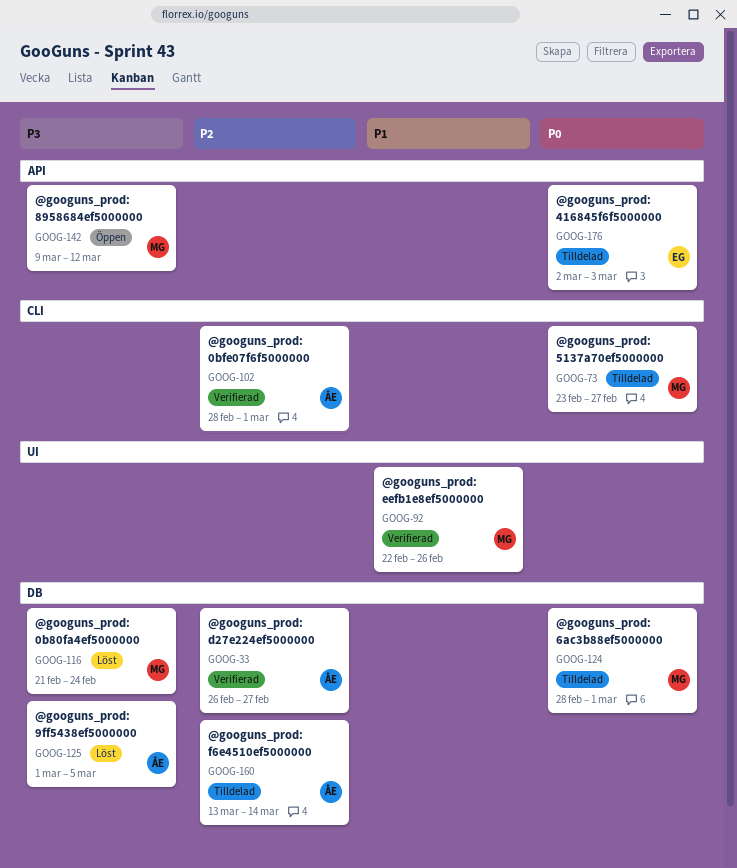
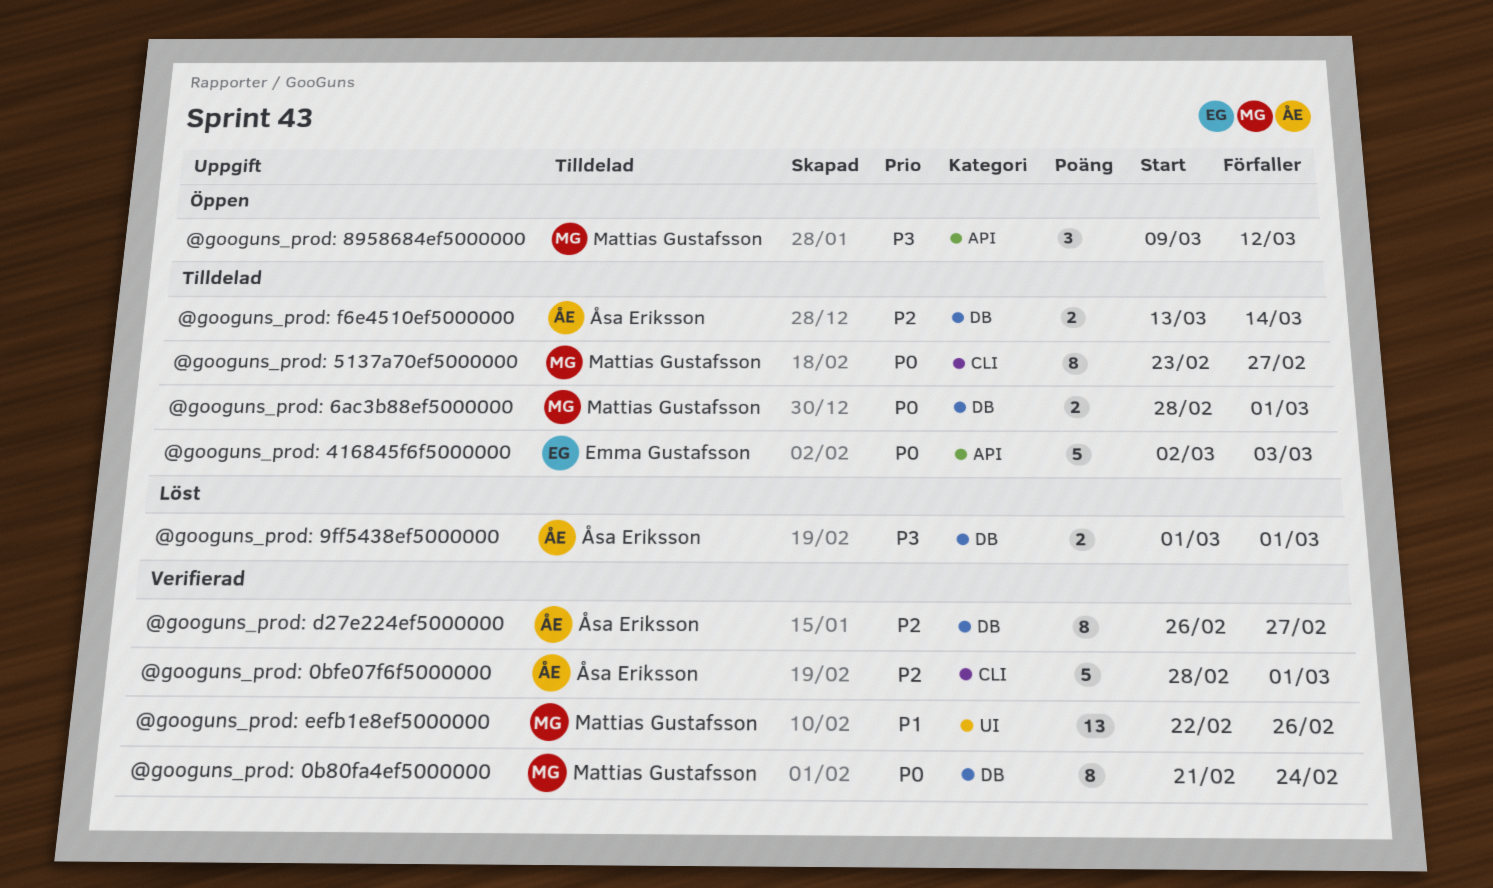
@googuns_prod: 0b80fa4ef5000000, status: Löst -> Verifierad
@googuns_prod: 0b80fa4ef5000000, priority: P3 -> P0
@googuns_prod: 9ff5438ef5000000, due: Mar 5 -> Mar 1

